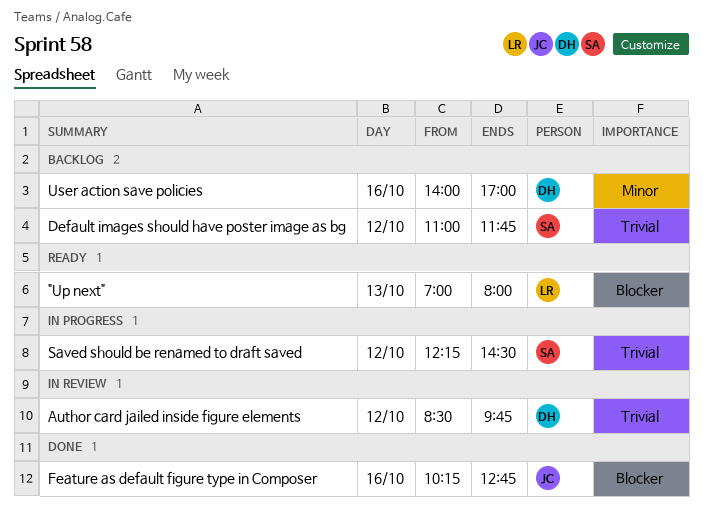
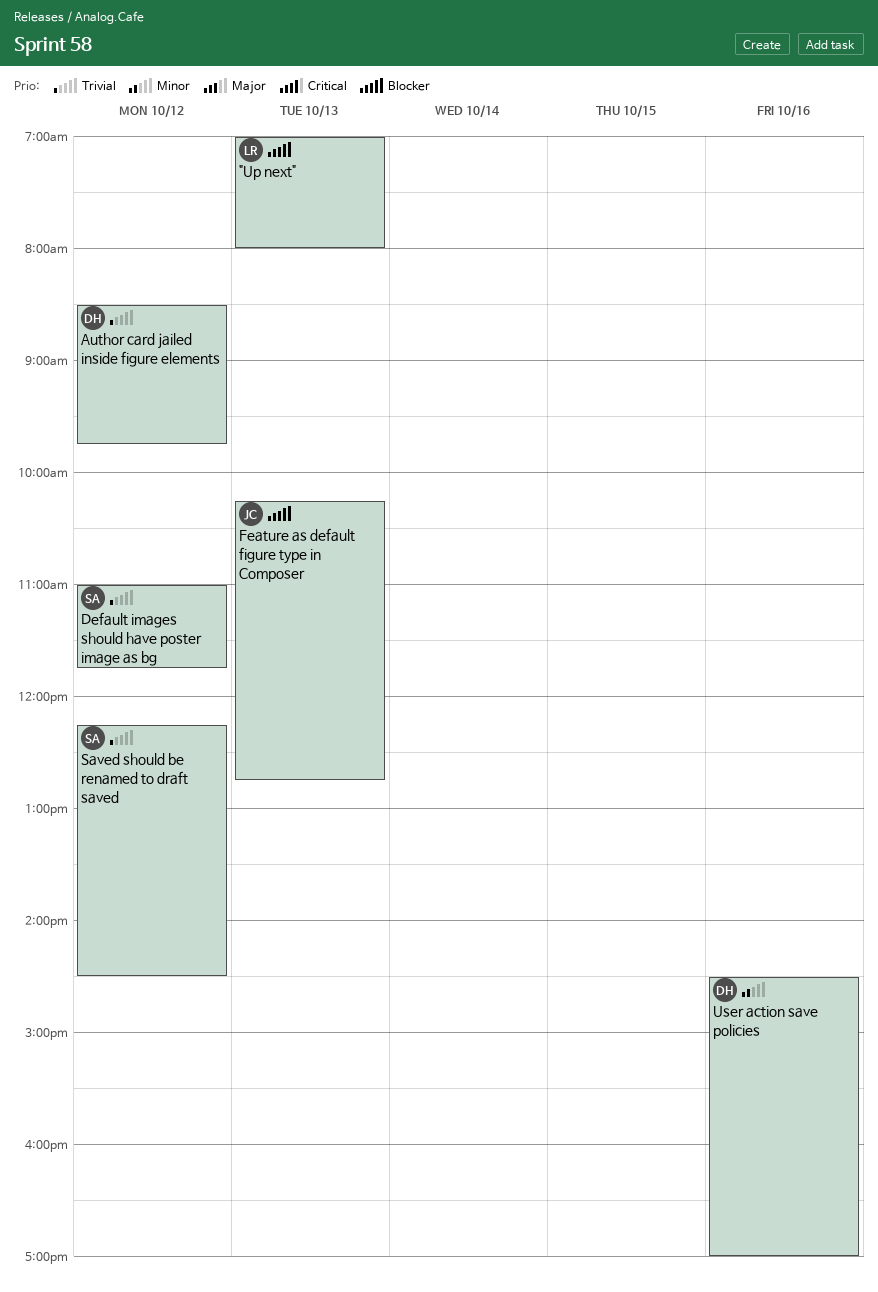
Feature as default figure type in Composer, day: Oct 16 -> Oct 13
User action save policies, begins: 14:00 -> 14:30

